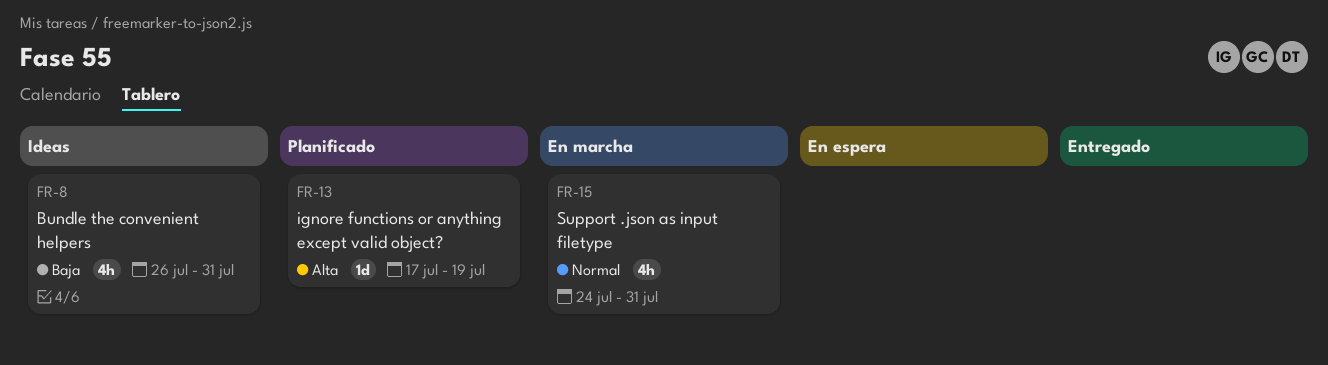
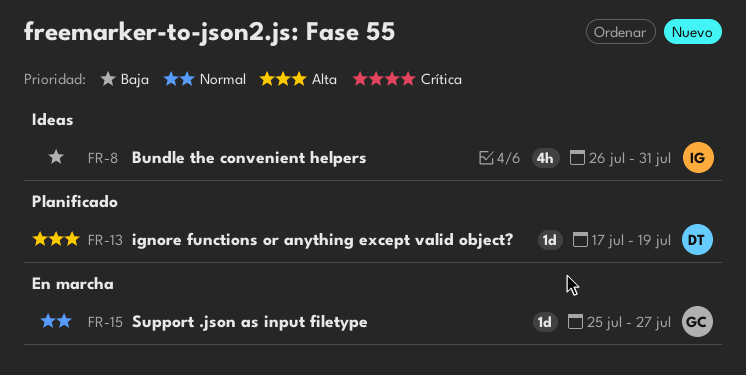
FR-15, estimate: 4h -> 1d
FR-15, start: Jul 24 -> Jul 25
FR-15, due: Jul 31 -> Jul 27

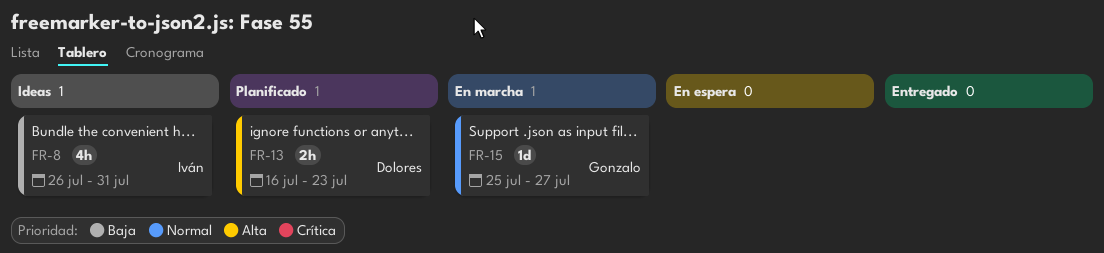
FR-13, estimate: 1d -> 2h
FR-13, start: Jul 17 -> Jul 16
FR-13, due: Jul 19 -> Jul 23

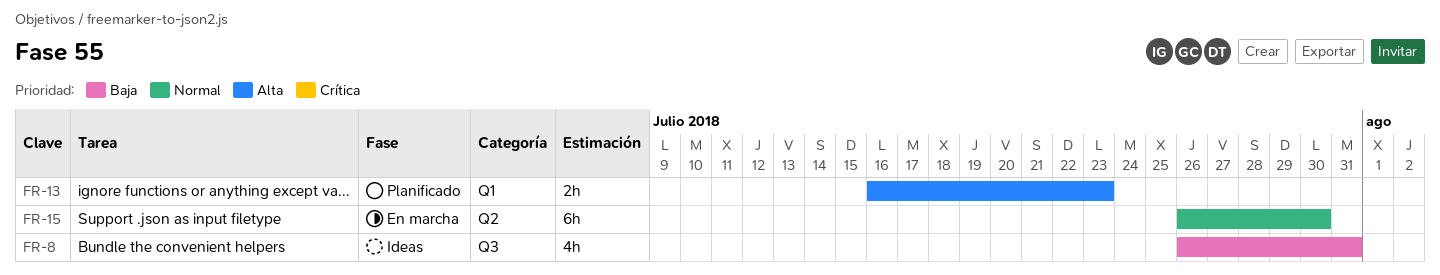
FR-15, estimate: 1d -> 6h
FR-15, start: Jul 25 -> Jul 26
FR-15, due: Jul 27 -> Jul 30

